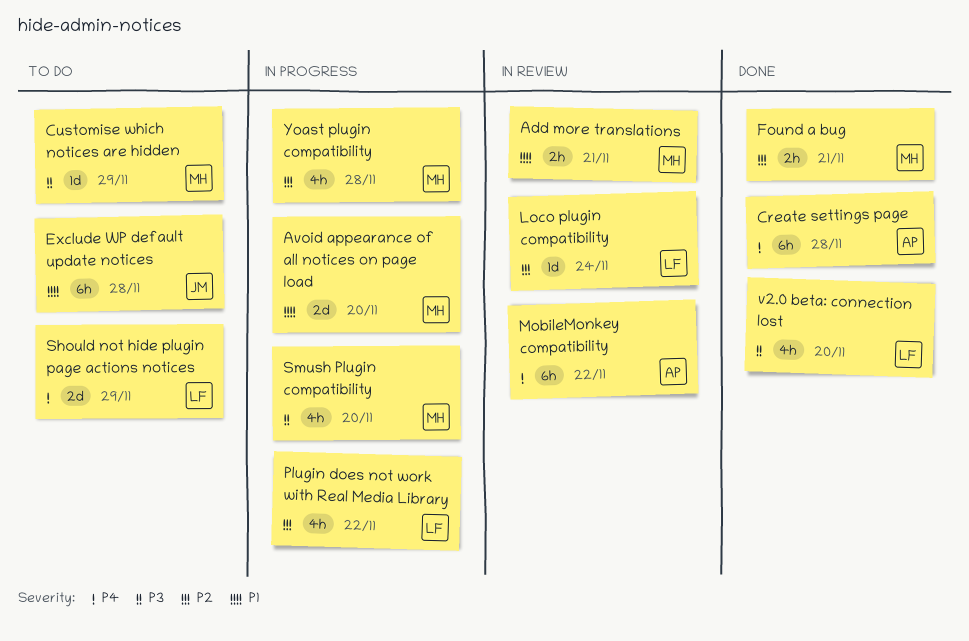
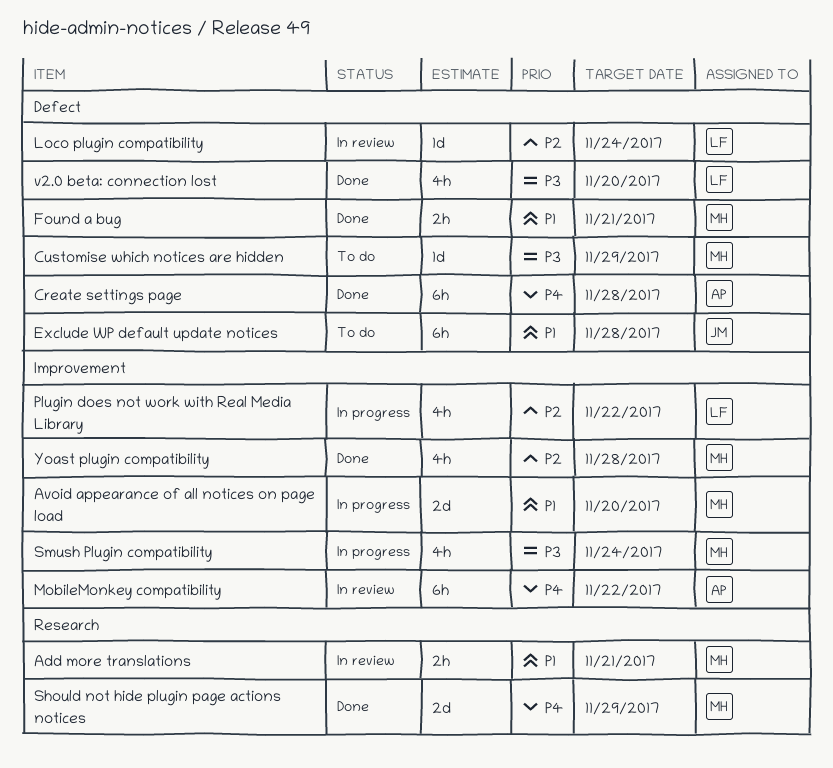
Found a bug, priority: P2 -> P1
Should not hide plugin page actions notices, status: To do -> Done
Should not hide plugin page actions notices, owner: LF -> MH
Smush Plugin compatibility, due: Nov 20 -> Nov 24
Yoast plugin compatibility, status: In progress -> Done

